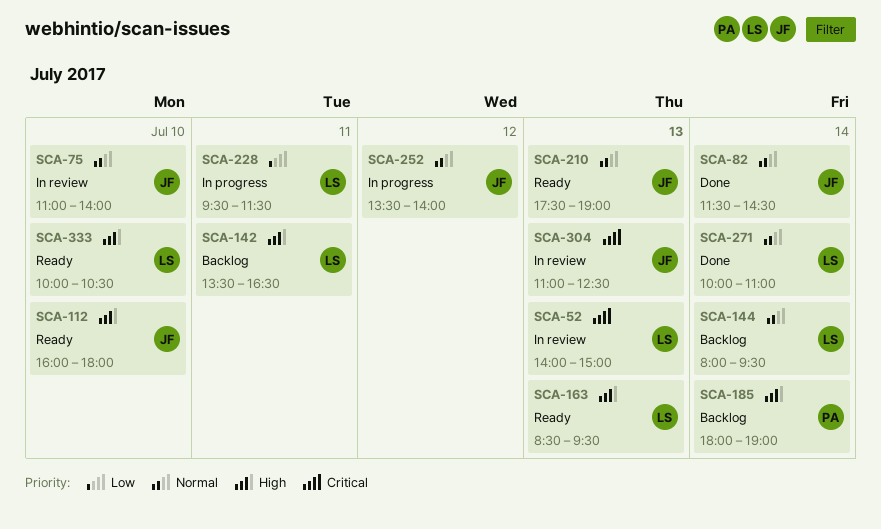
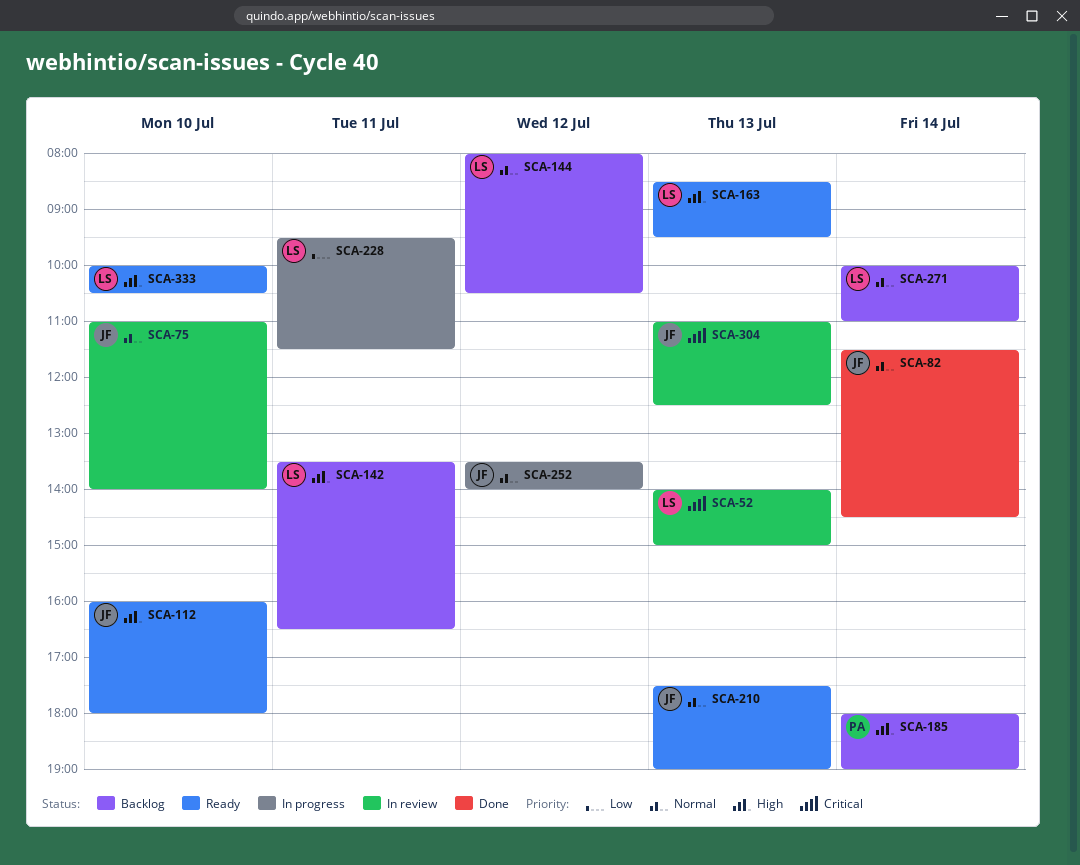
SCA-144, day: Jul 14 -> Jul 12
SCA-144, ends: 09:30 -> 10:30
SCA-271, status: Done -> Backlog

